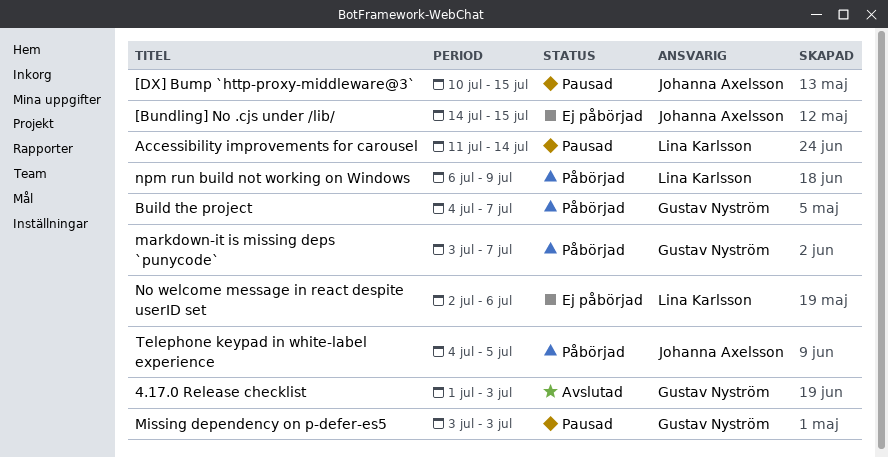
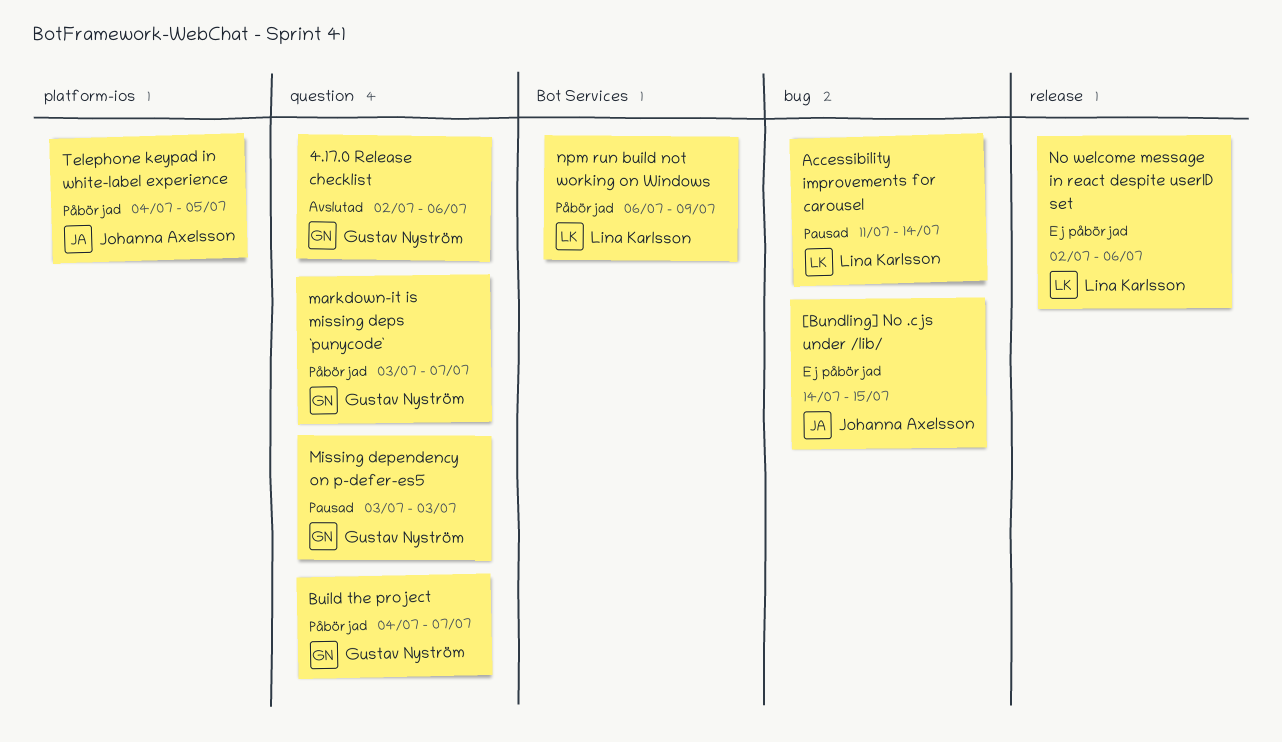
4.17.0 Release checklist, start: Jul 1 -> Jul 2
4.17.0 Release checklist, due: Jul 3 -> Jul 6
[DX] Bump `http-proxy-middleware@3`: present -> none

